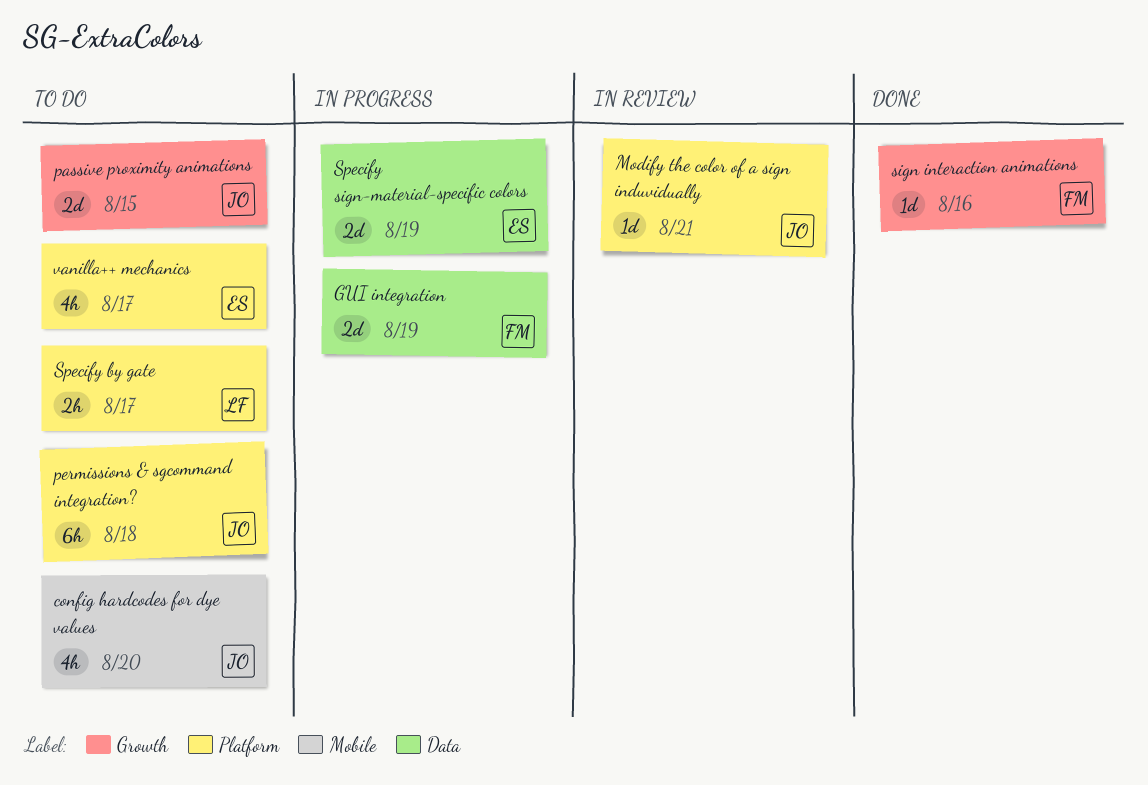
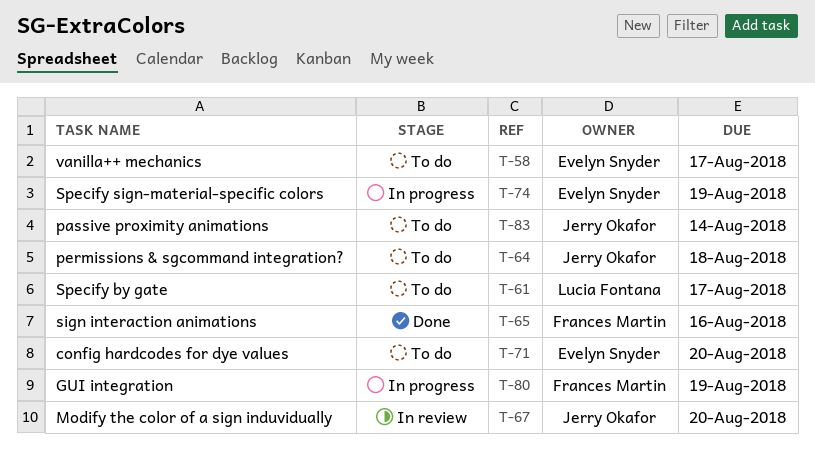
config hardcodes for dye values, owner: Jerry Okafor -> Evelyn Snyder
Modify the color of a sign induvidually, due: Aug 21 -> Aug 20
passive proximity animations, due: Aug 15 -> Aug 14

